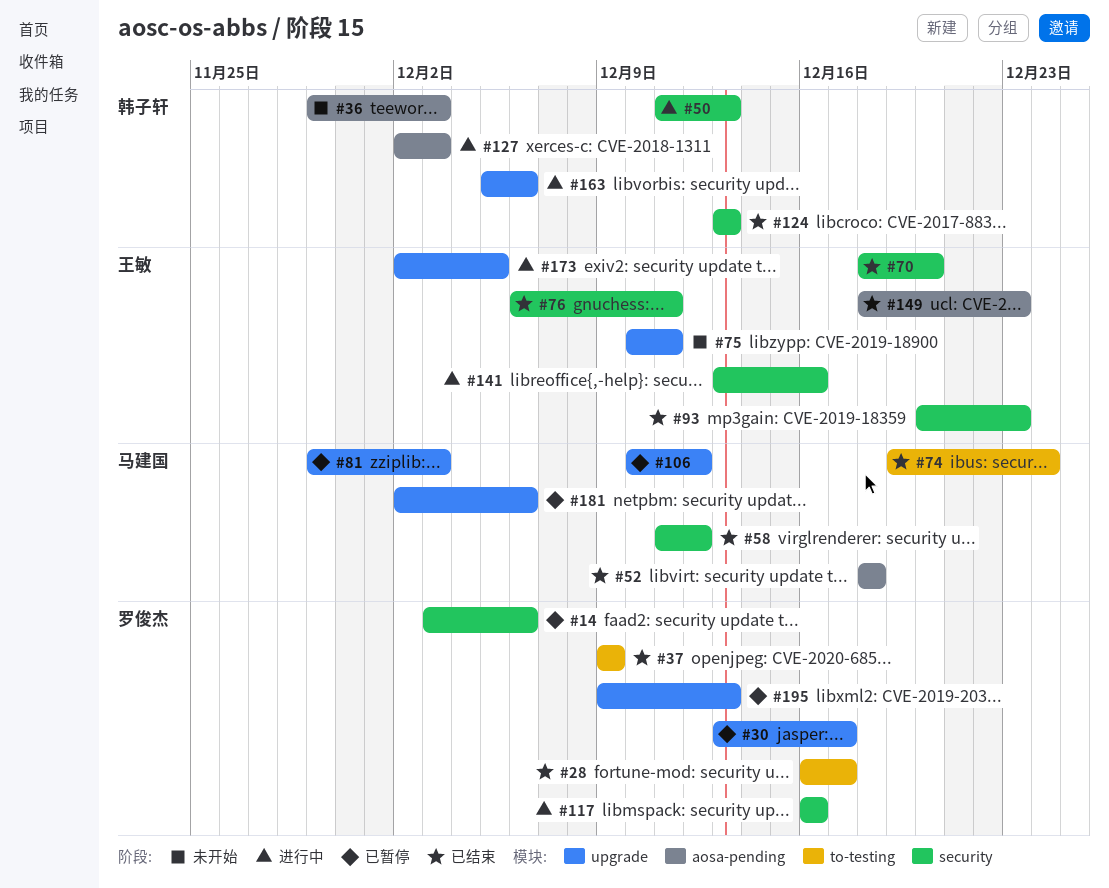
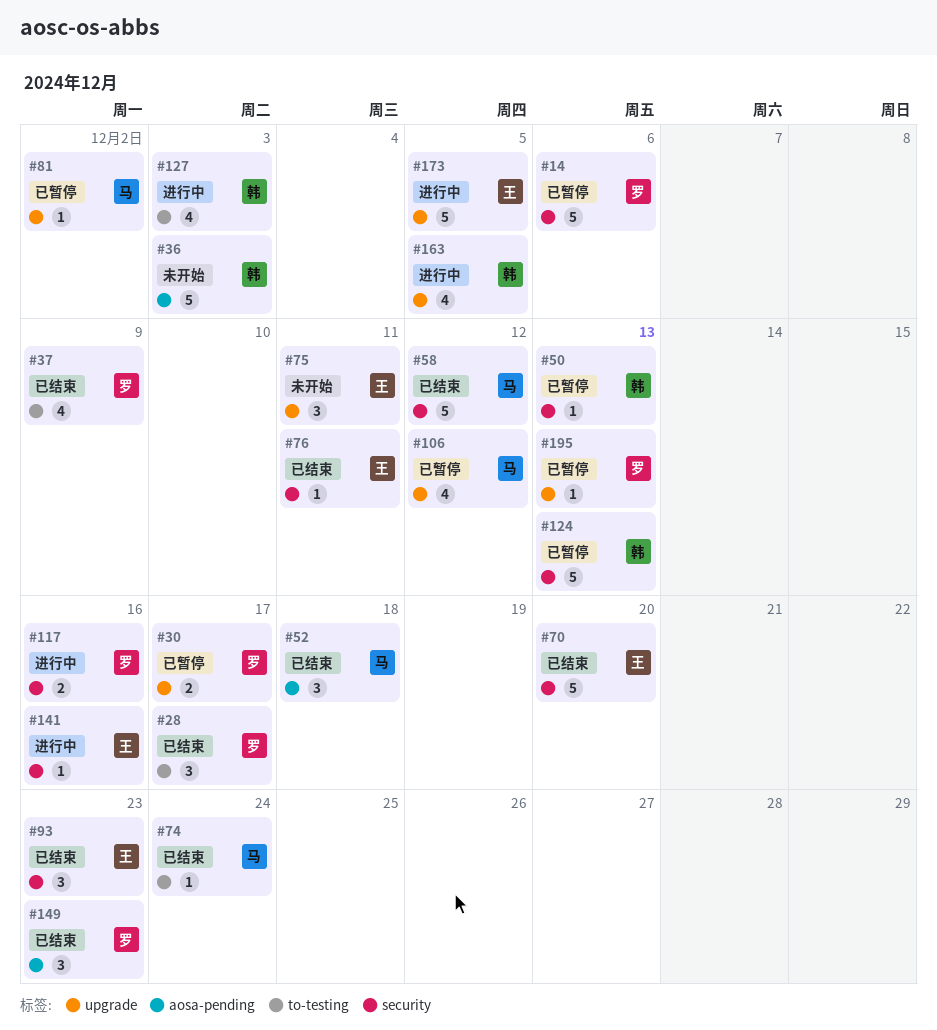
#50, status: 进行中 -> 已暂停
#81, due: Dec 3 -> Dec 2
#124, status: 已结束 -> 已暂停
#127, label: aosa-pending -> to-testing
#149, owner: 王敏 -> 罗俊杰
#163, due: Dec 6 -> Dec 5
#181: present -> none

